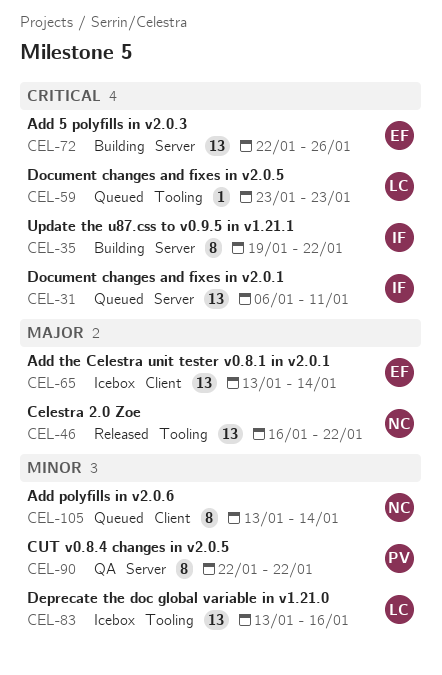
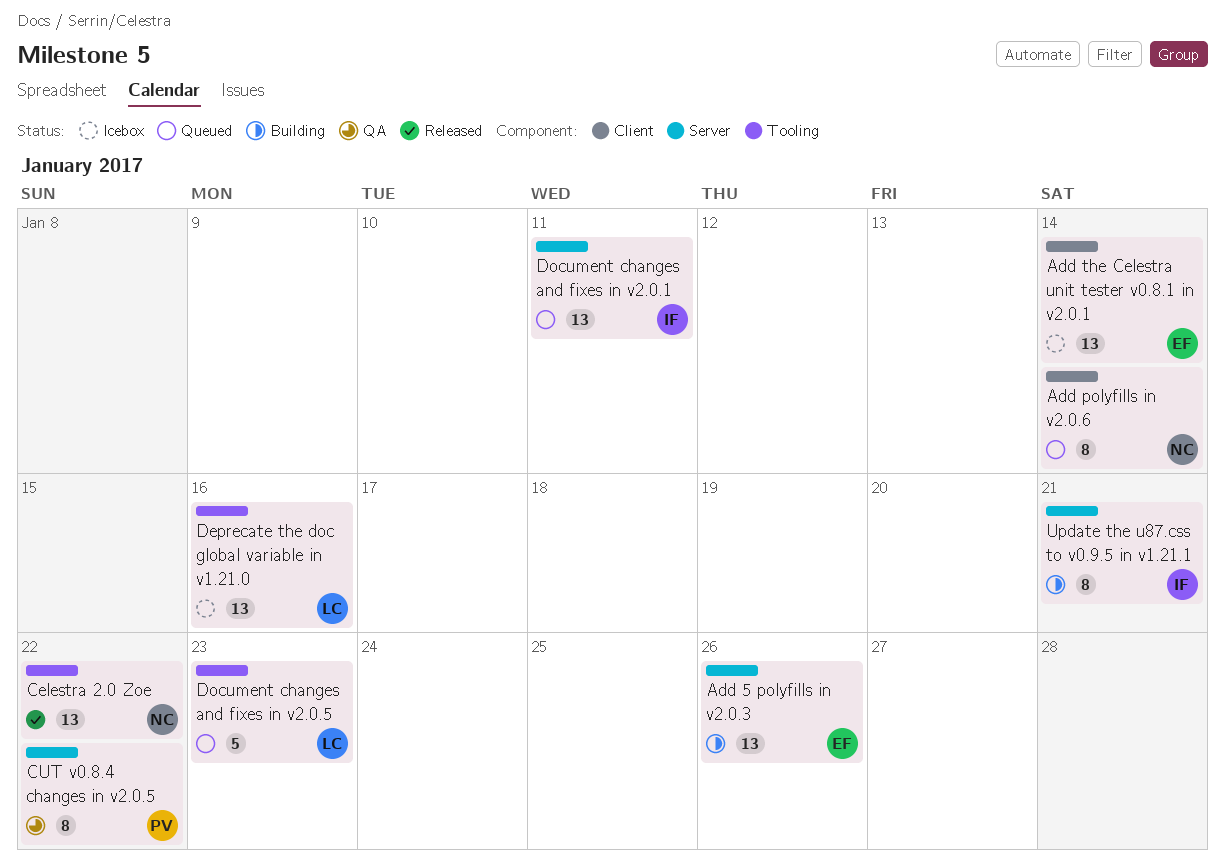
Document changes and fixes in v2.0.5, estimate: 1 -> 5
Update the u87.css to v0.9.5 in v1.21.1, due: Jan 22 -> Jan 21

